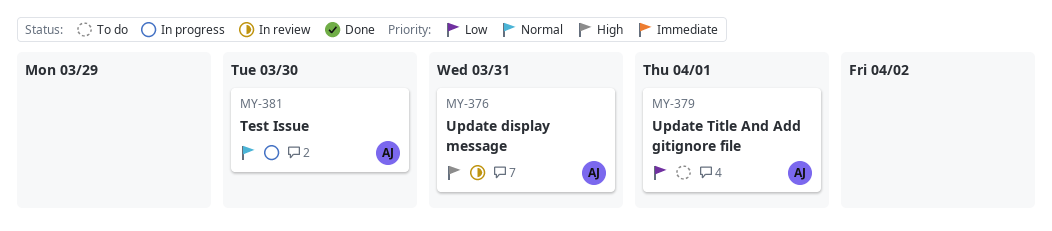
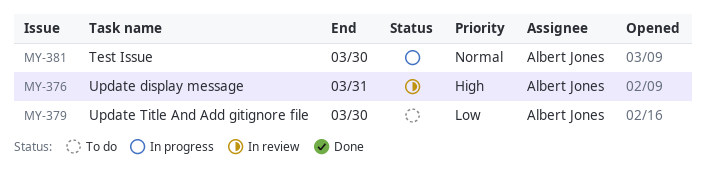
MY-379, due: Apr 1 -> Mar 30

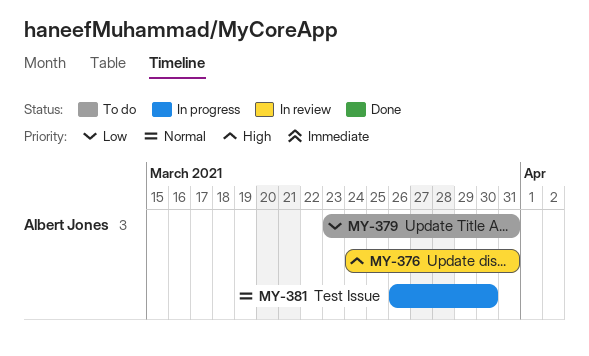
MY-379, due: Mar 30 -> Mar 31

